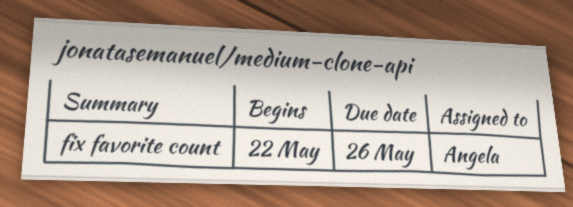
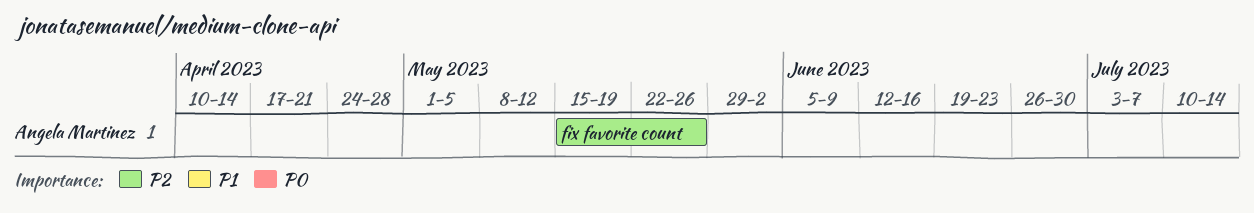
fix favorite count, start: May 22 -> May 15

